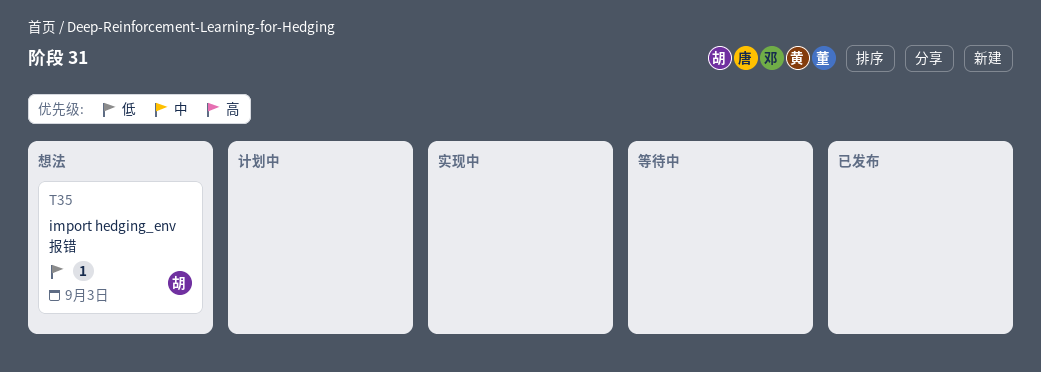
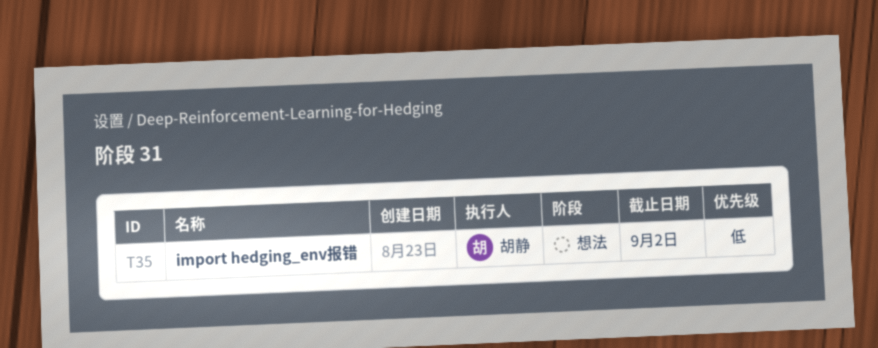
T35, due: Sep 3 -> Sep 2

